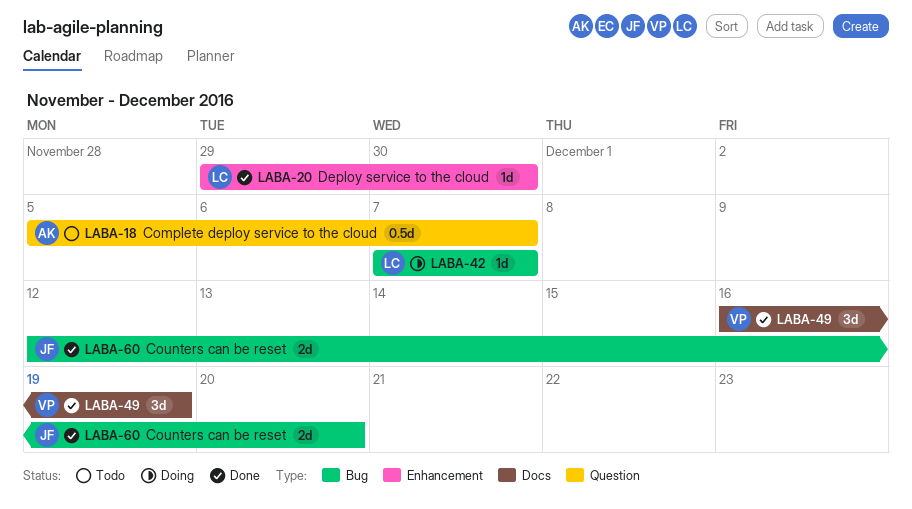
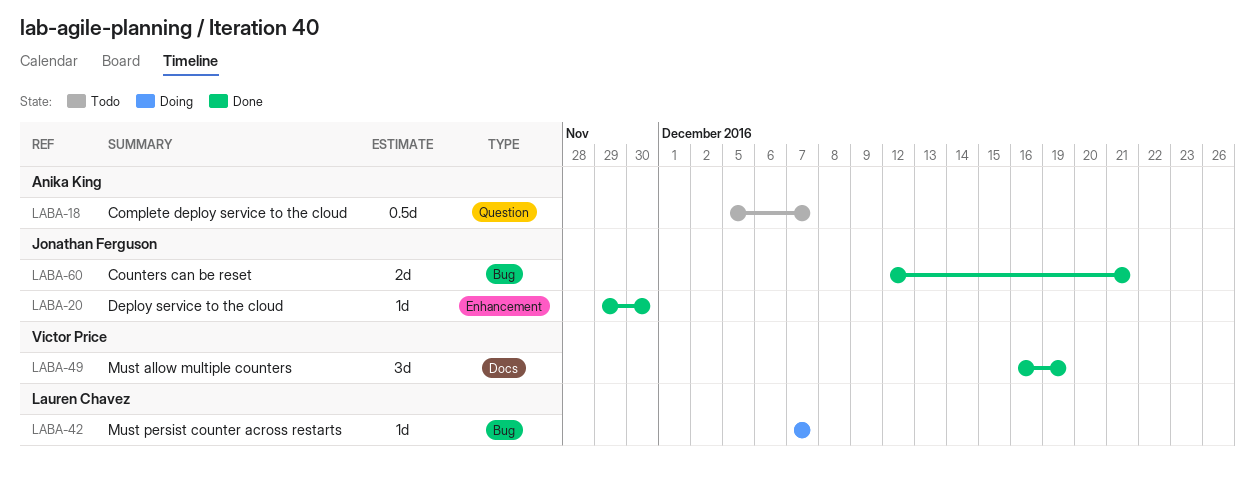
LABA-20, owner: Lauren Chavez -> Jonathan Ferguson
LABA-60, due: Dec 20 -> Dec 21

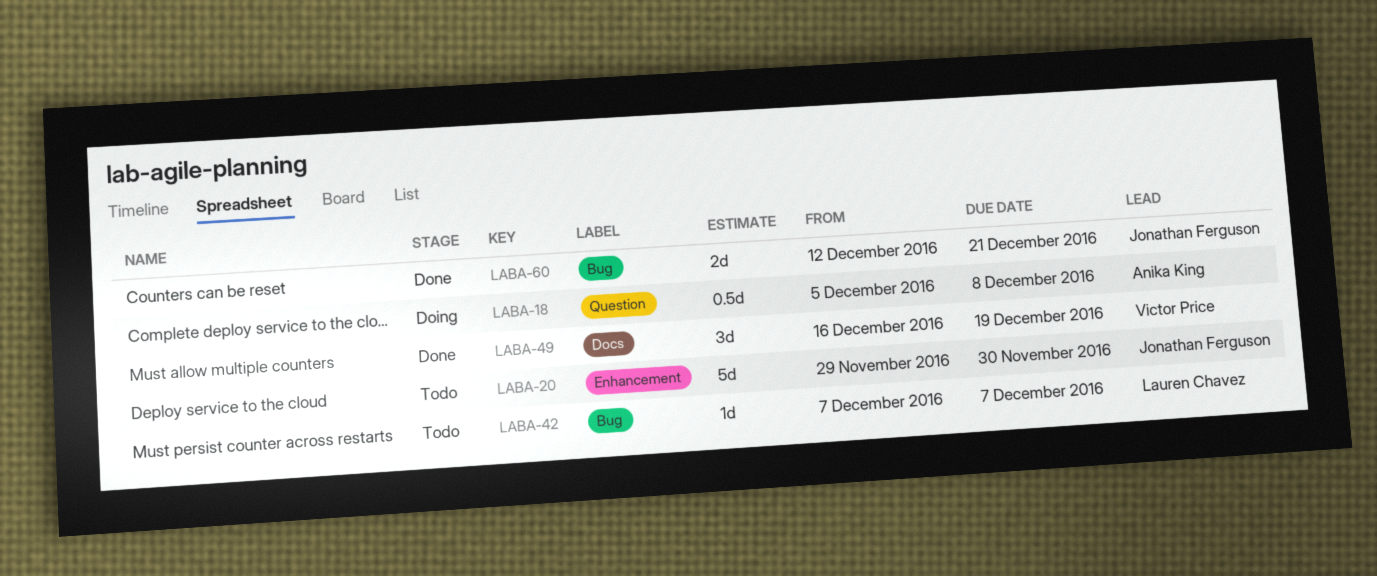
LABA-18, status: Todo -> Doing
LABA-18, due: Dec 7 -> Dec 8
LABA-20, status: Done -> Todo
LABA-20, estimate: 1d -> 5d
LABA-42, status: Doing -> Todo

